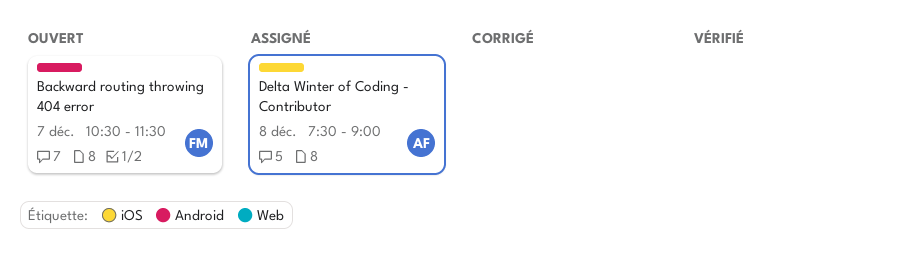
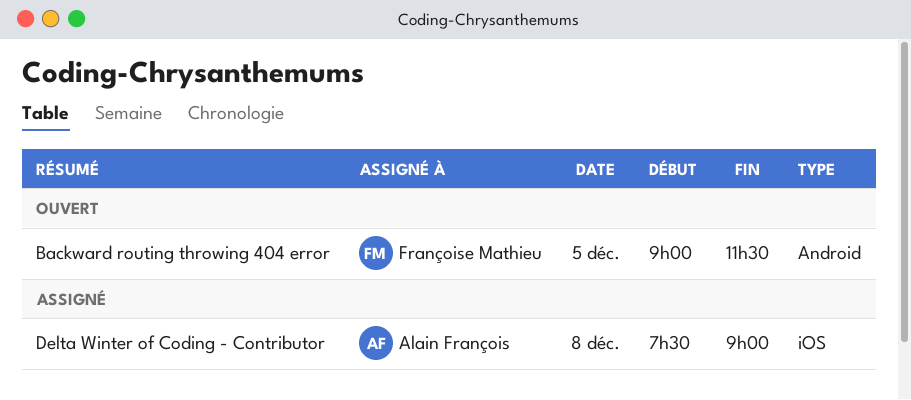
Backward routing throwing 404 error, day: Dec 7 -> Dec 5
Backward routing throwing 404 error, begins: 10:30 -> 09:00

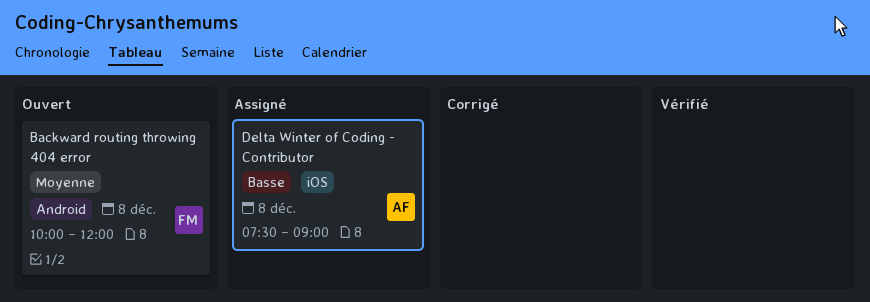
Backward routing throwing 404 error, day: Dec 5 -> Dec 8
Backward routing throwing 404 error, begins: 09:00 -> 10:00
Backward routing throwing 404 error, ends: 11:30 -> 12:00

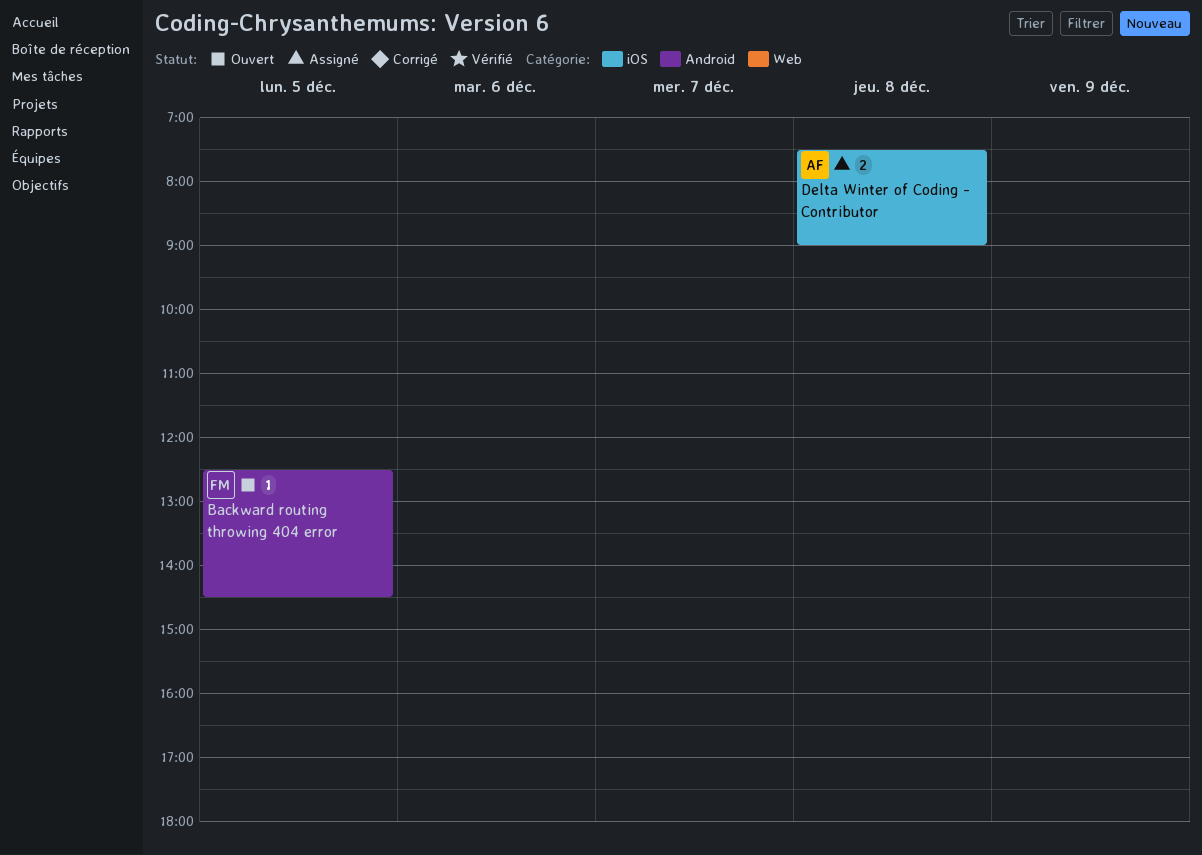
Backward routing throwing 404 error, day: Dec 8 -> Dec 5
Backward routing throwing 404 error, begins: 10:00 -> 12:30
Backward routing throwing 404 error, ends: 12:00 -> 14:30

